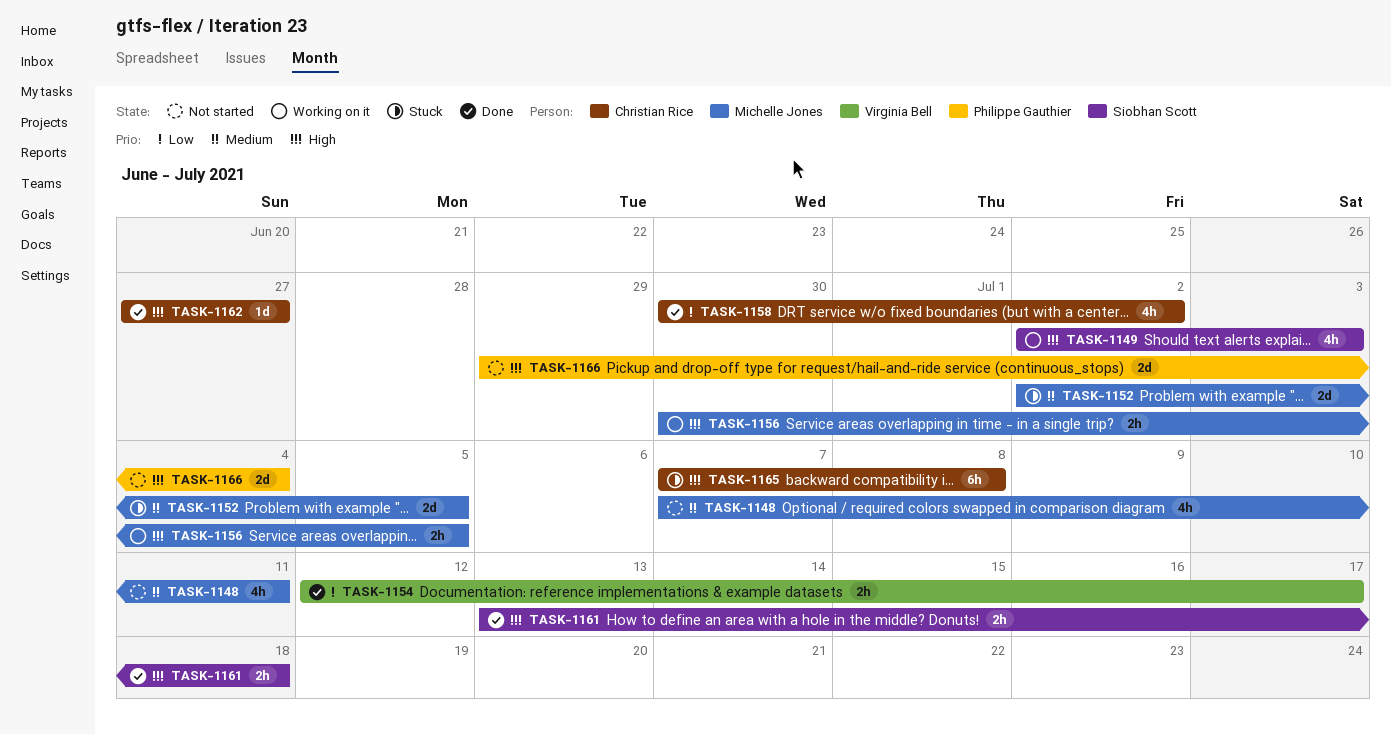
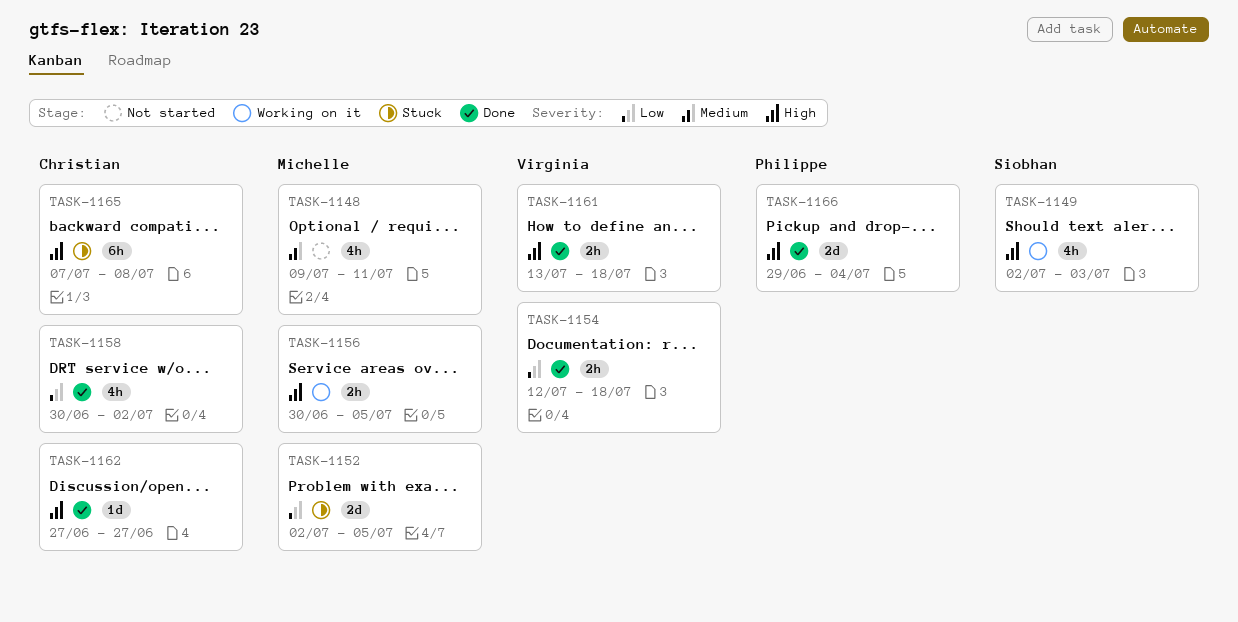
TASK-1148, start: Jul 7 -> Jul 9
TASK-1152, priority: Medium -> Low
TASK-1154, due: Jul 17 -> Jul 18
TASK-1161, owner: Siobhan Scott -> Virginia Bell
TASK-1166, status: Not started -> Done

